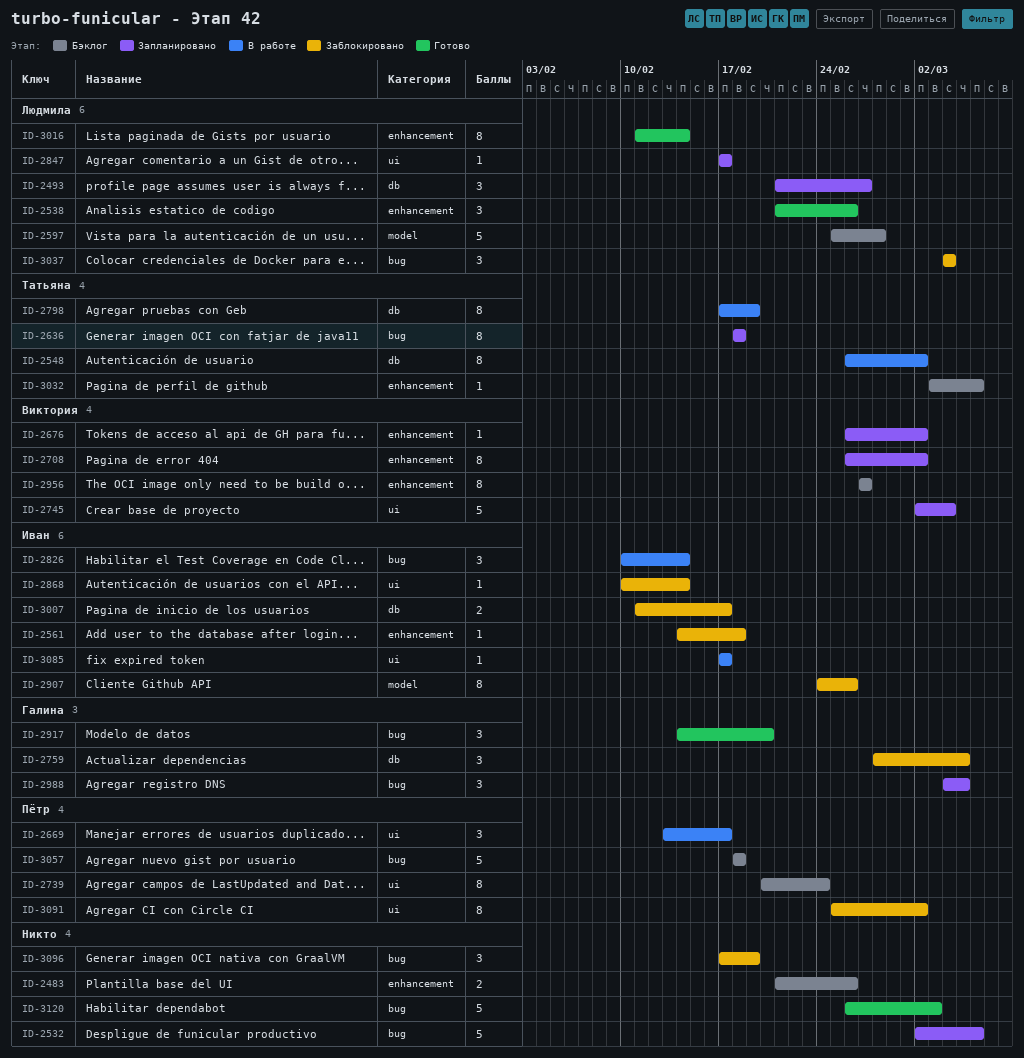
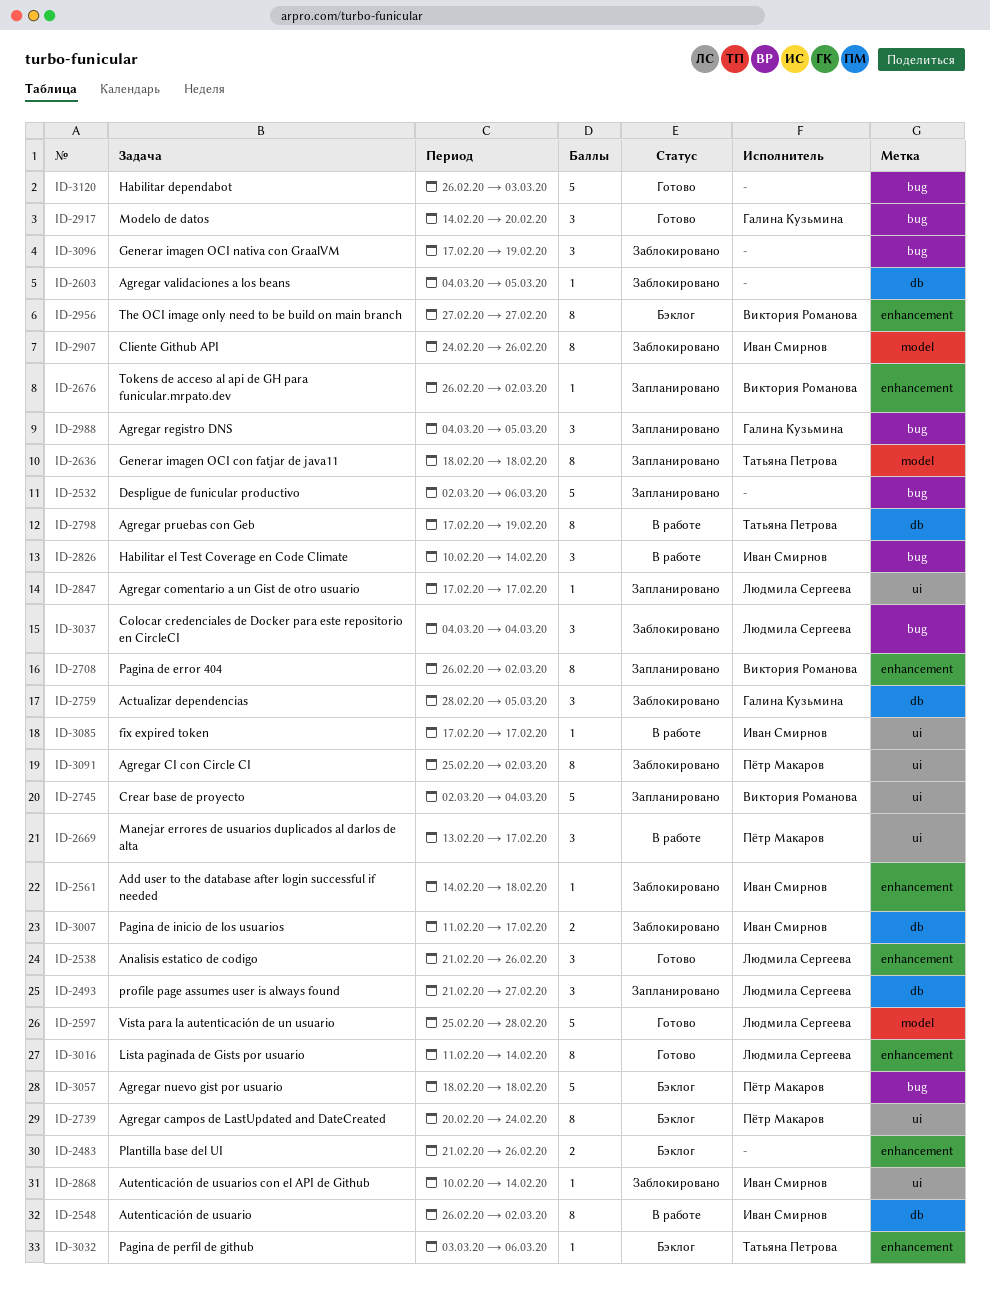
ID-2548, owner: Татьяна Петрова -> Иван Смирнов
ID-2597, status: Бэклог -> Готово
ID-2603: none -> present
ID-2636, label: bug -> model

